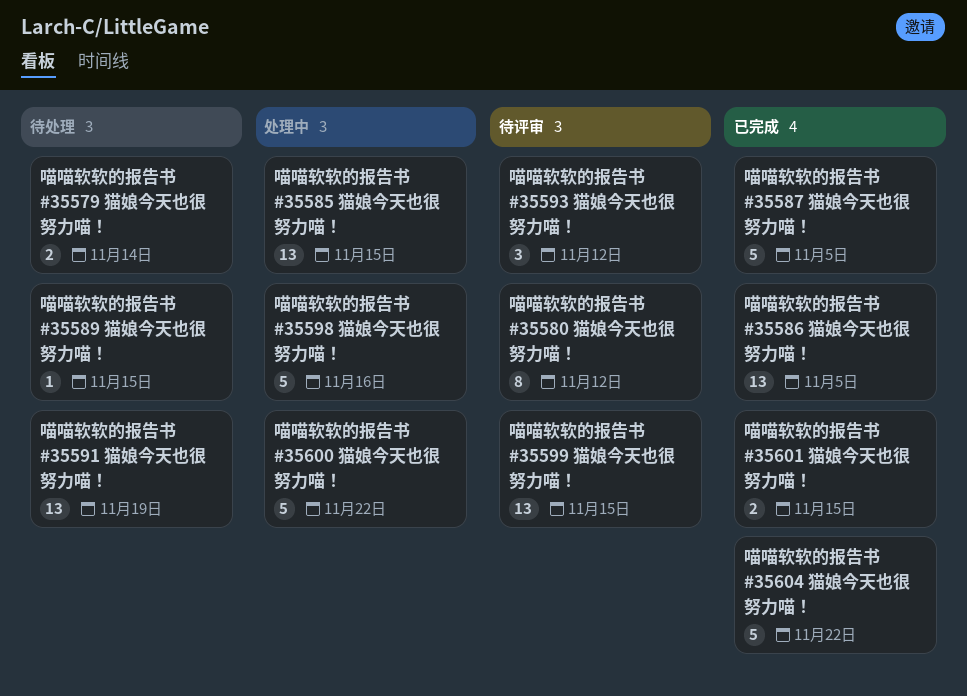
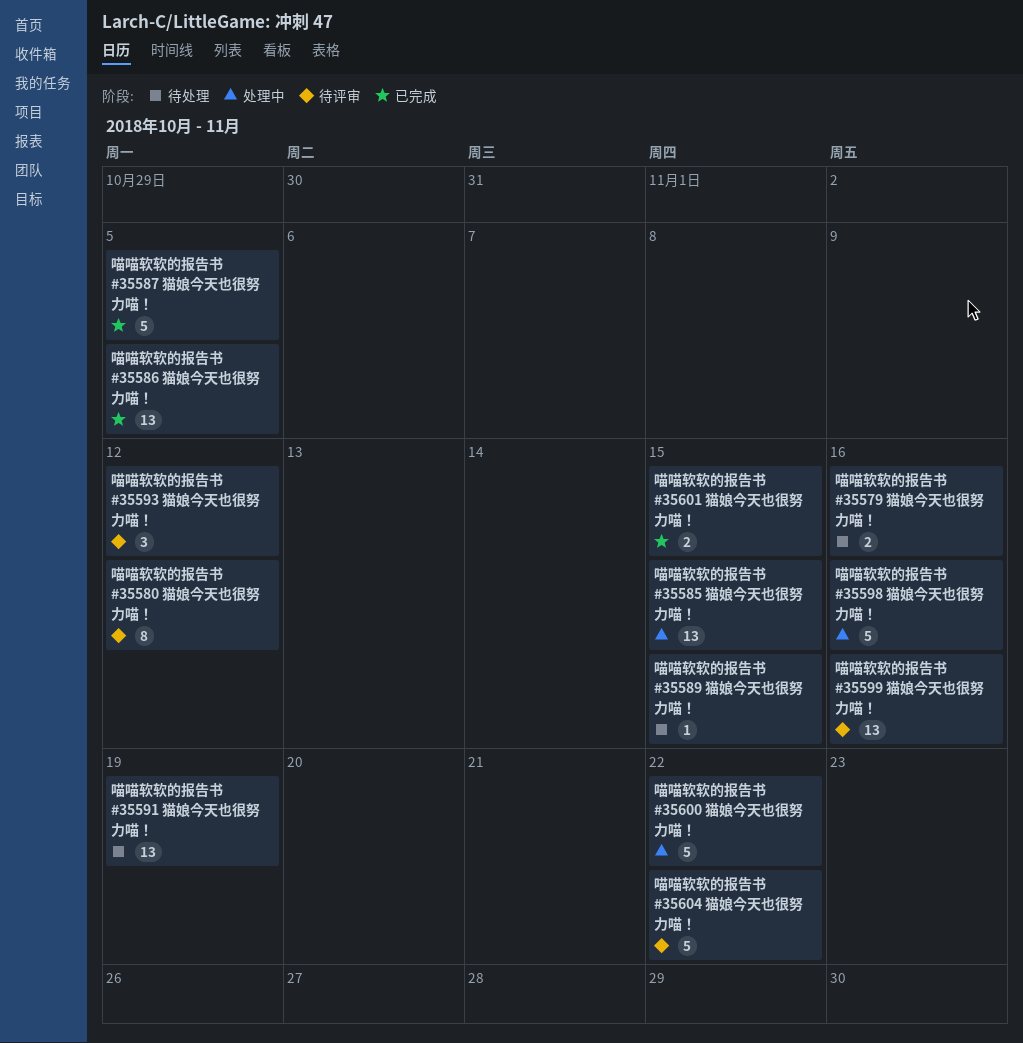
喵喵软软的报告书 #35579 猫娘今天也很努力喵！, due: Nov 14 -> Nov 16
喵喵软软的报告书 #35599 猫娘今天也很努力喵！, due: Nov 15 -> Nov 16
喵喵软软的报告书 #35604 猫娘今天也很努力喵！, status: 已完成 -> 待评审

